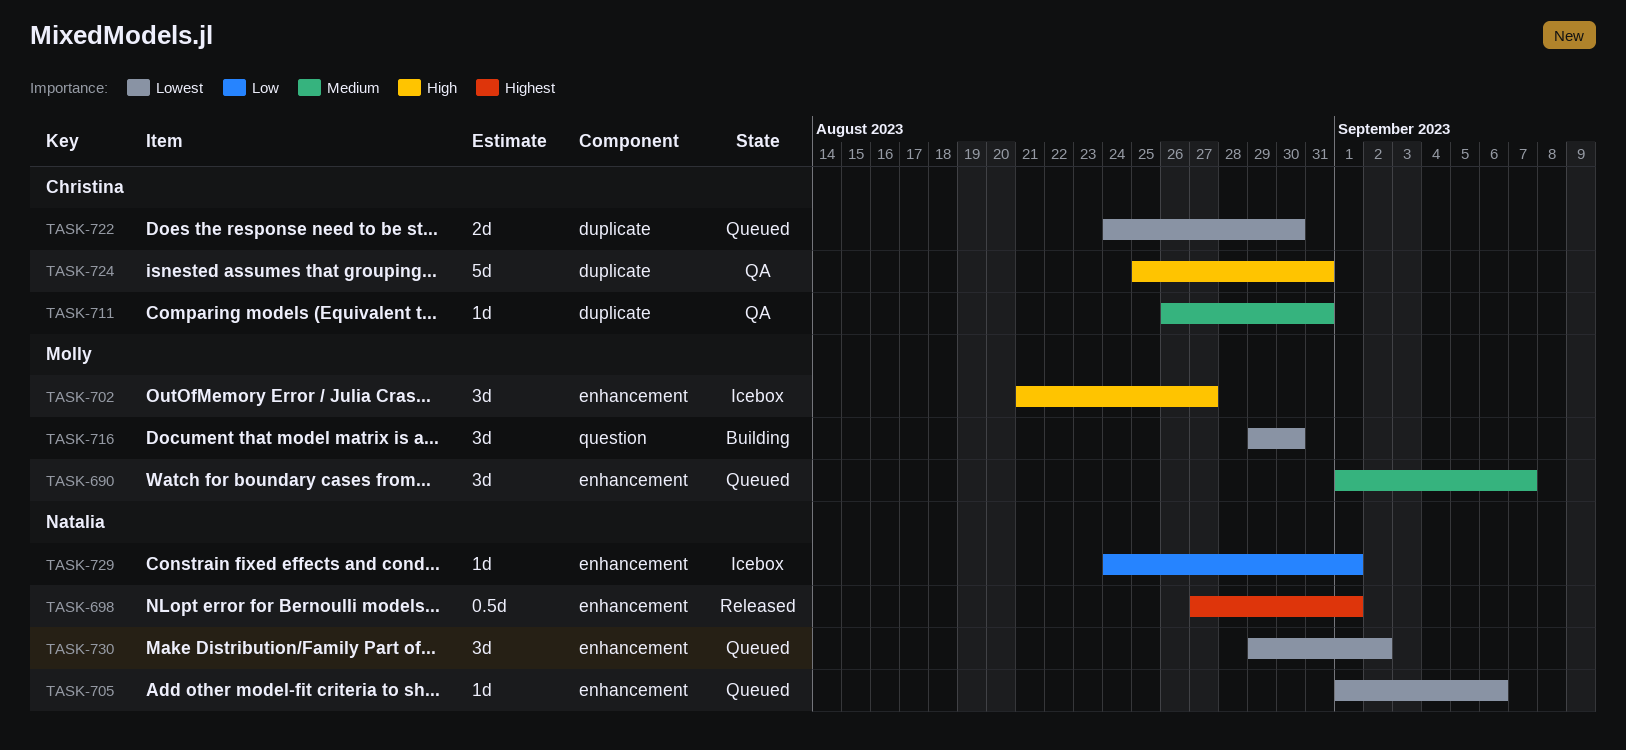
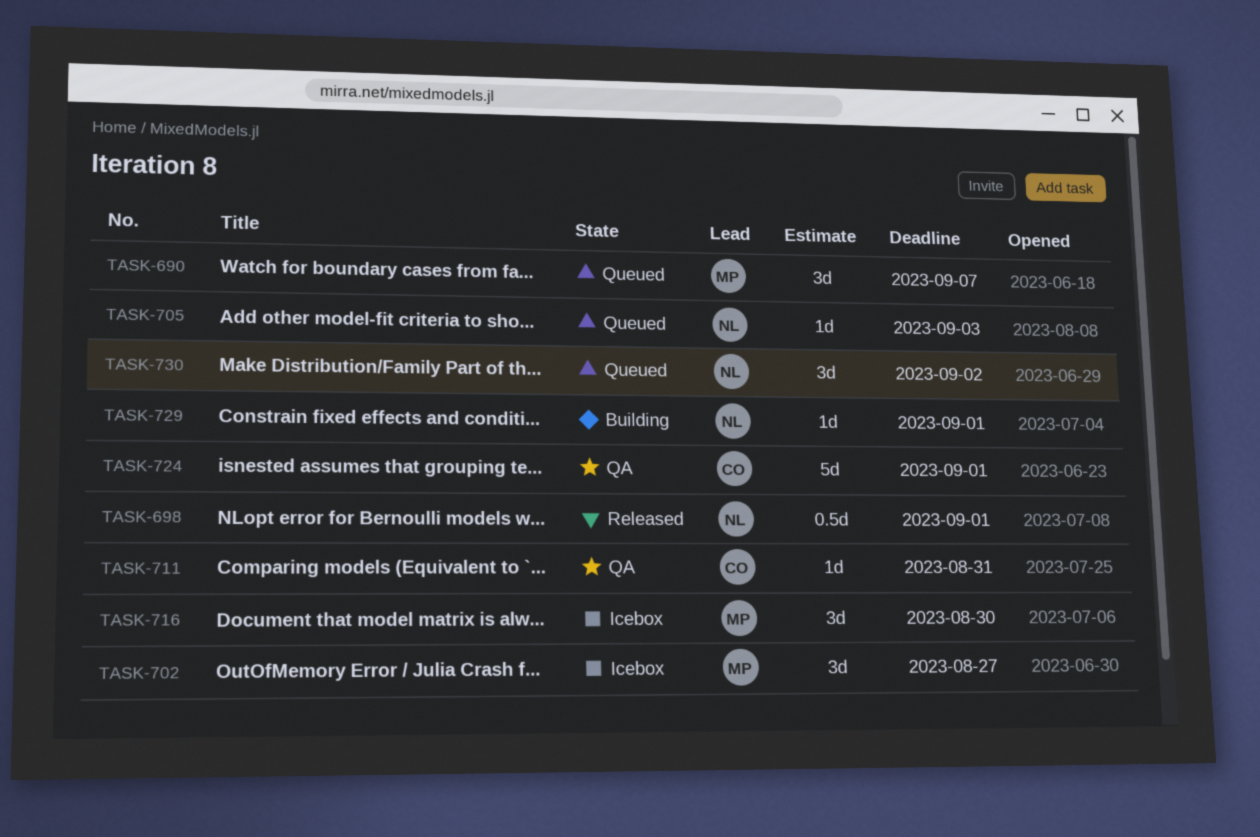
TASK-705, due: Sep 6 -> Sep 3
TASK-716, status: Building -> Icebox
TASK-722: present -> none
TASK-724, due: Aug 31 -> Sep 1
TASK-729, status: Icebox -> Building

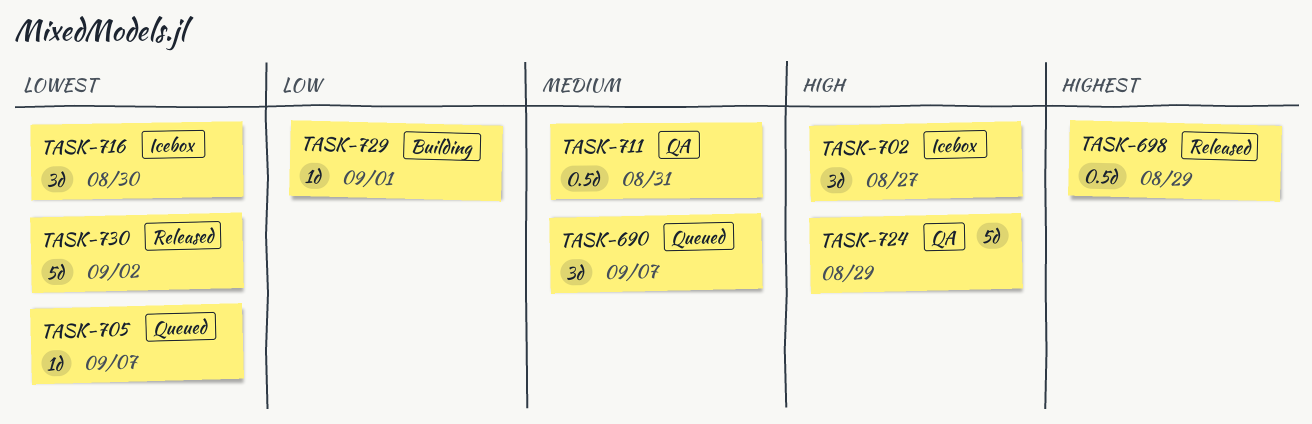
TASK-698, due: Sep 1 -> Aug 29
TASK-705, due: Sep 3 -> Sep 7
TASK-711, estimate: 1d -> 0.5d
TASK-724, due: Sep 1 -> Aug 29
TASK-730, status: Queued -> Released
TASK-730, estimate: 3d -> 5d

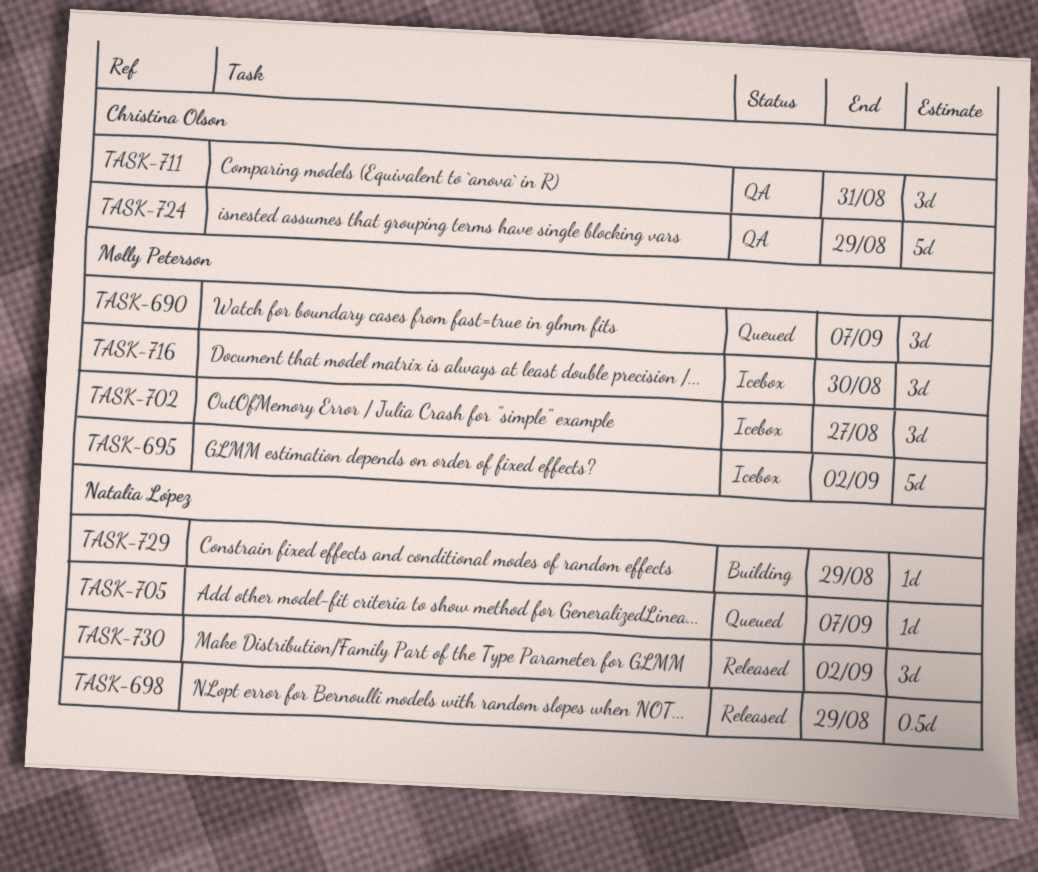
TASK-695: none -> present
TASK-711, estimate: 0.5d -> 3d
TASK-729, due: Sep 1 -> Aug 29
TASK-730, estimate: 5d -> 3d

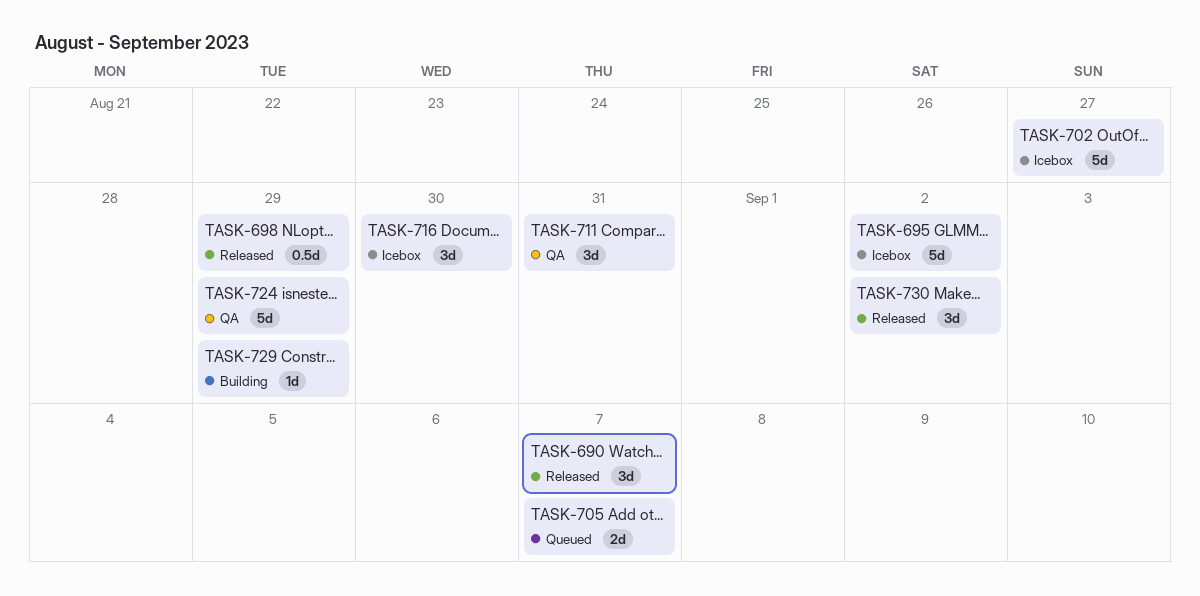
TASK-690, status: Queued -> Released
TASK-702, estimate: 3d -> 5d
TASK-705, estimate: 1d -> 2d

